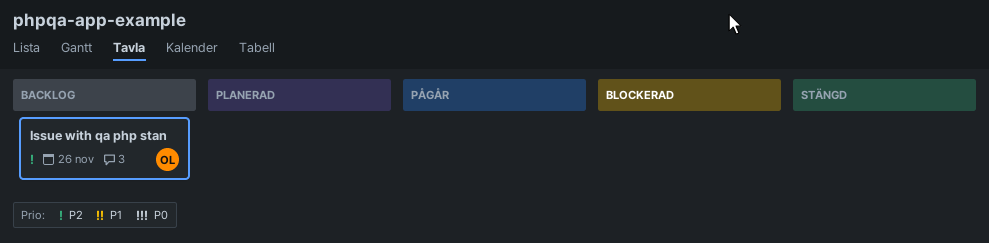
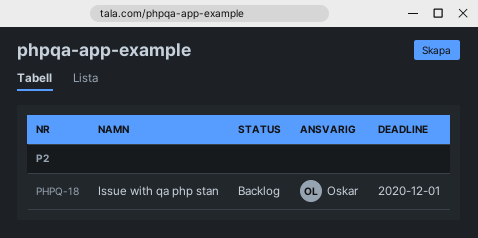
Issue with qa php stan, due: Nov 26 -> Dec 1

